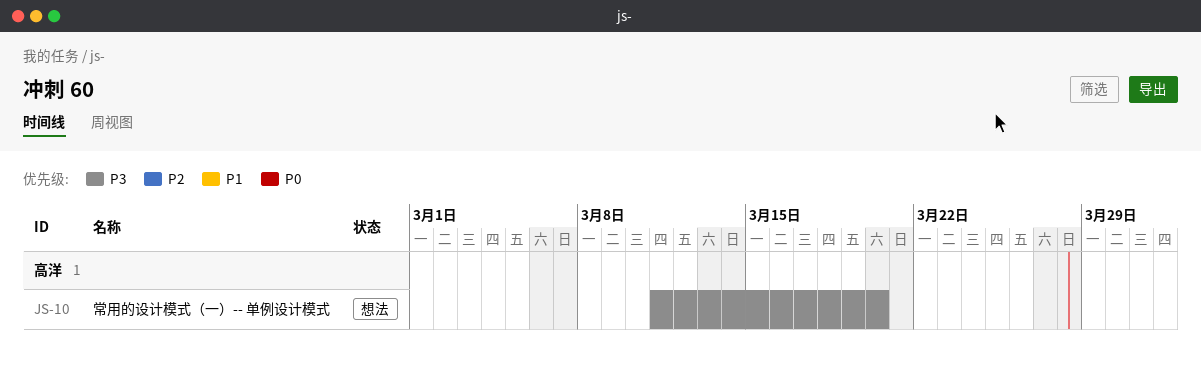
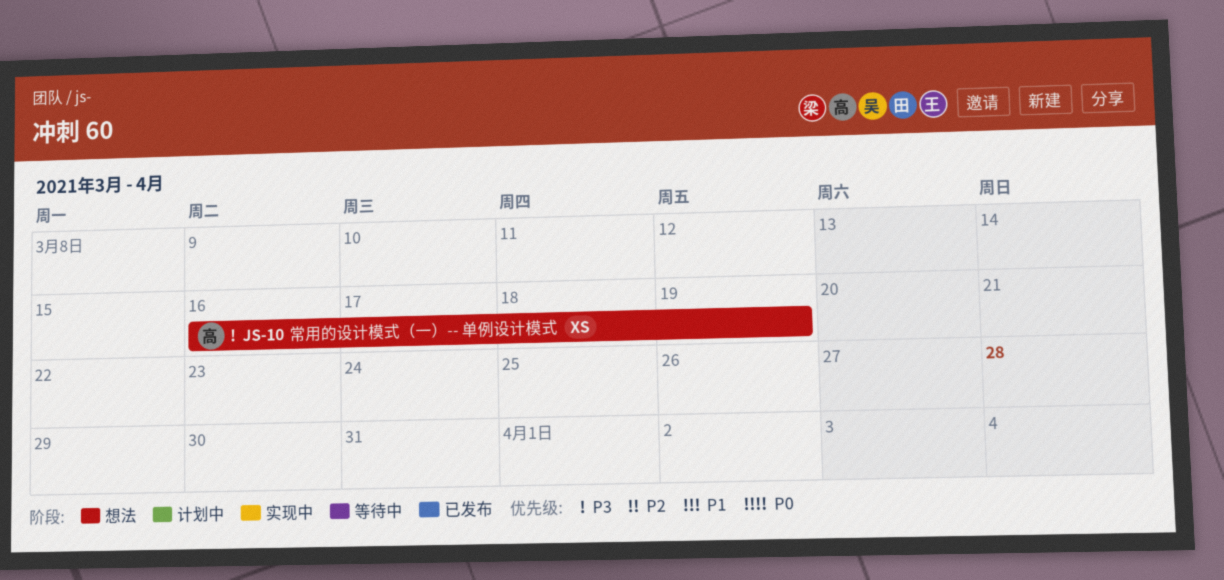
JS-10, start: Mar 11 -> Mar 16
JS-10, due: Mar 20 -> Mar 19

